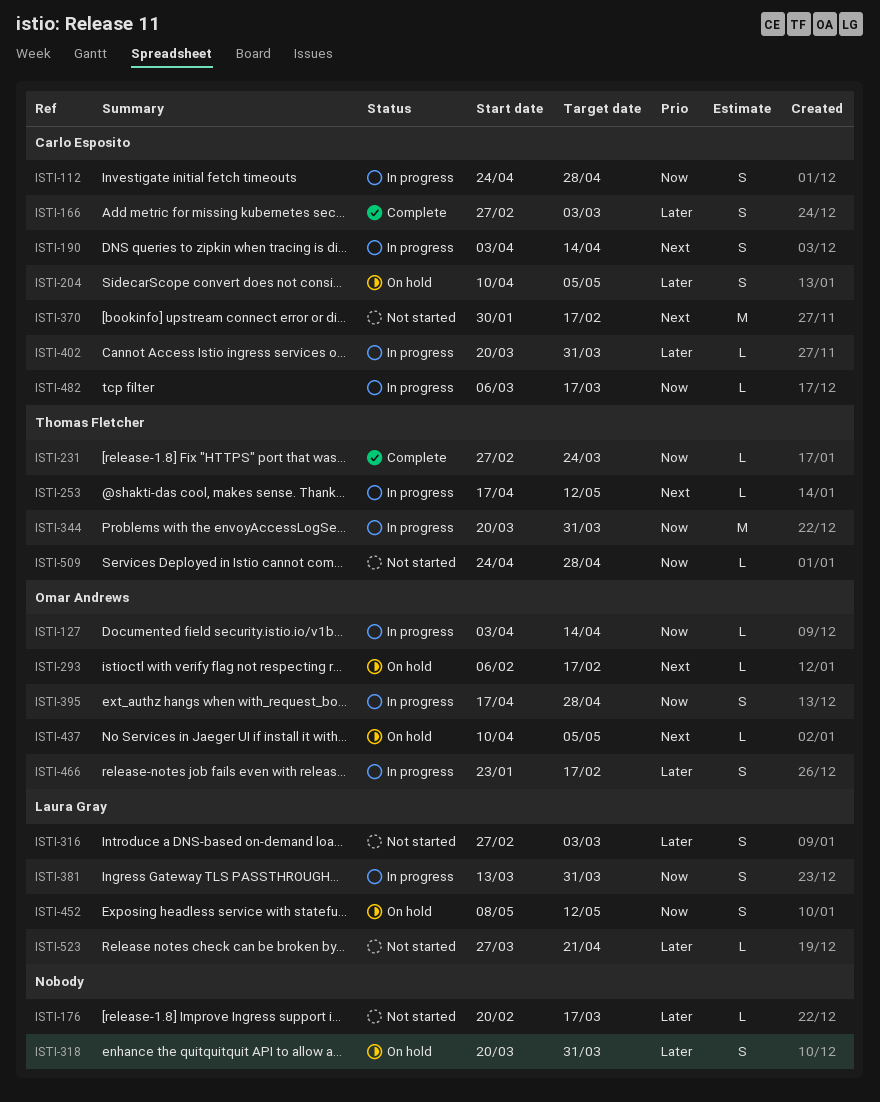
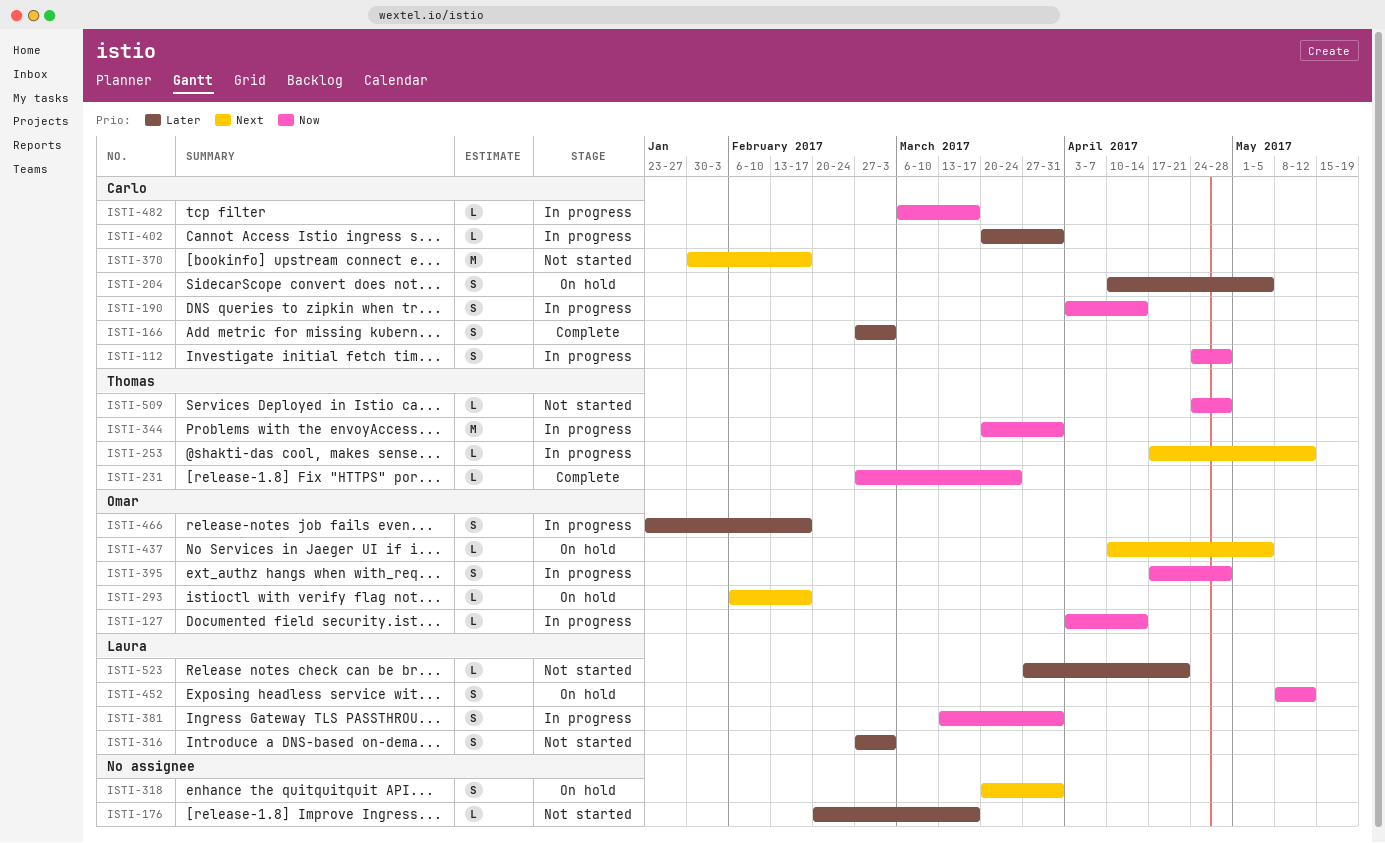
ISTI-190, priority: Next -> Now
ISTI-318, priority: Later -> Next

